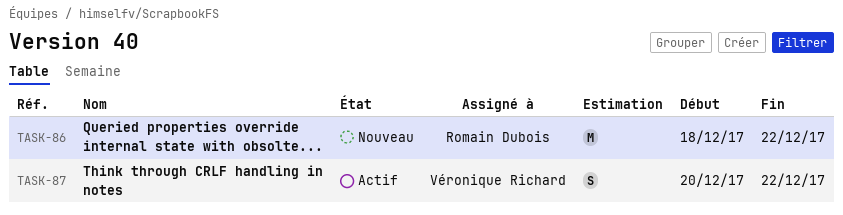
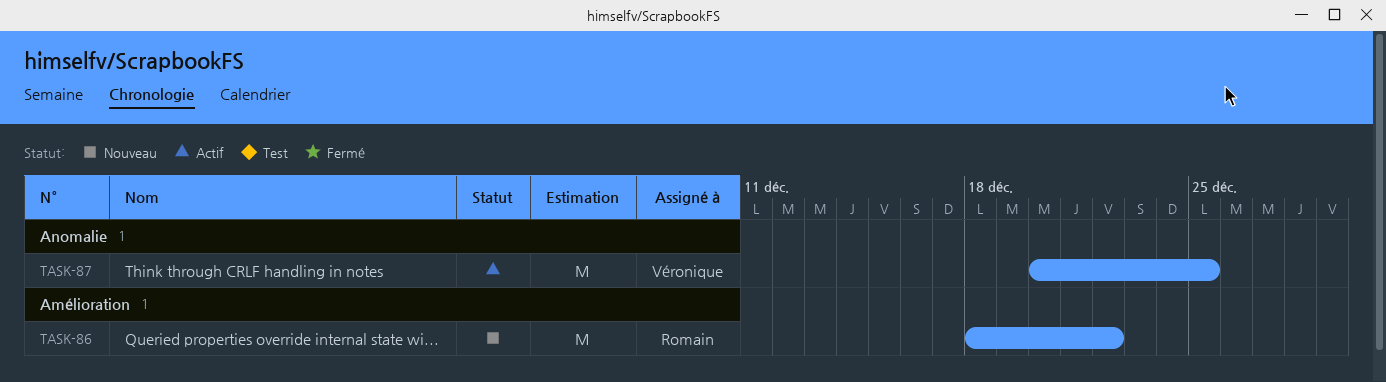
TASK-87, estimate: S -> M
TASK-87, due: Dec 22 -> Dec 25

